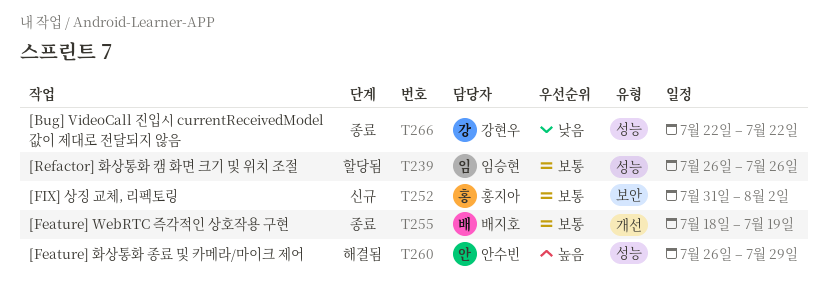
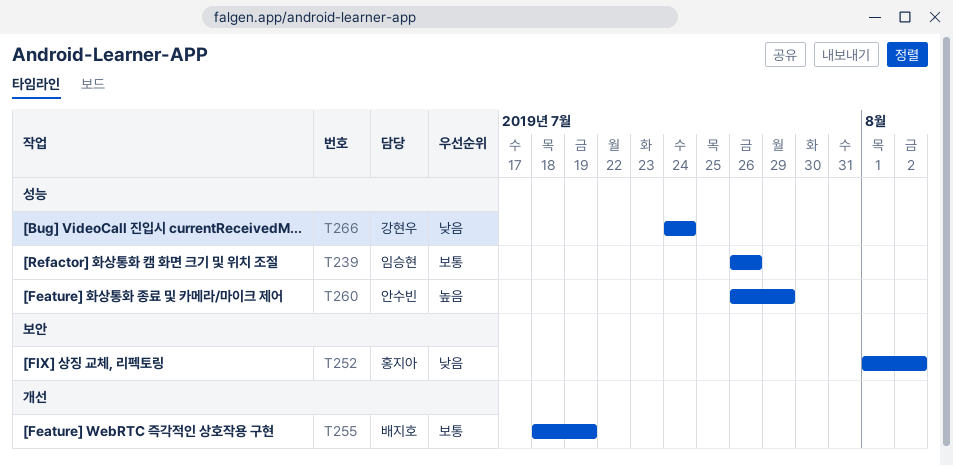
T252, priority: 보통 -> 낮음
T252, start: Jul 31 -> Aug 1
T266, start: Jul 22 -> Jul 24
T266, due: Jul 22 -> Jul 24

